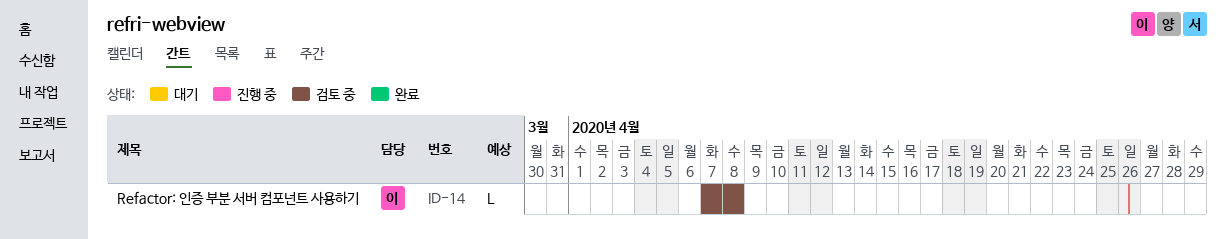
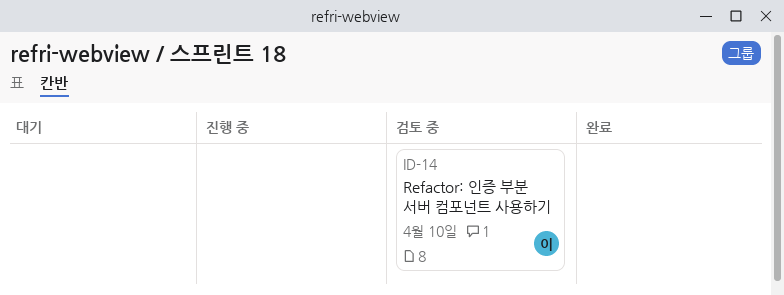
ID-14, due: Apr 8 -> Apr 10

